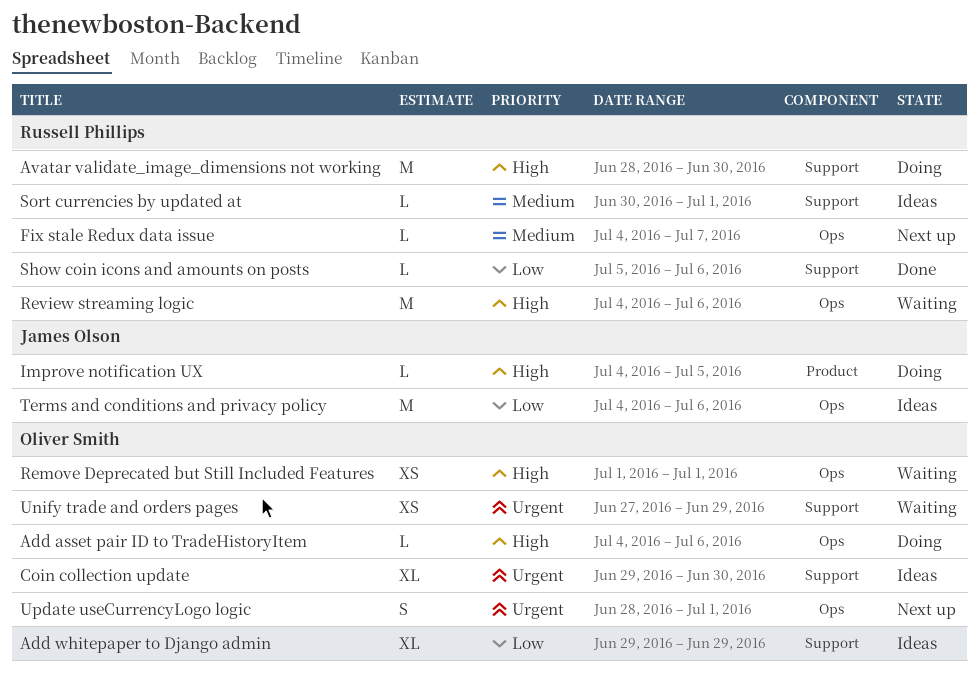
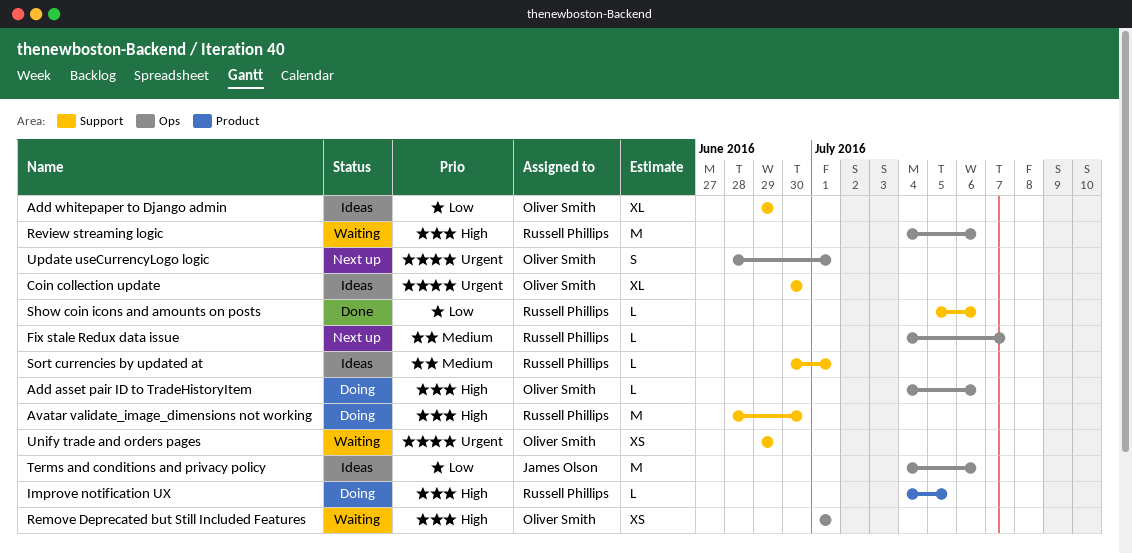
Coin collection update, start: Jun 29 -> Jun 30
Improve notification UX, owner: James Olson -> Russell Phillips
Unify trade and orders pages, start: Jun 27 -> Jun 29

